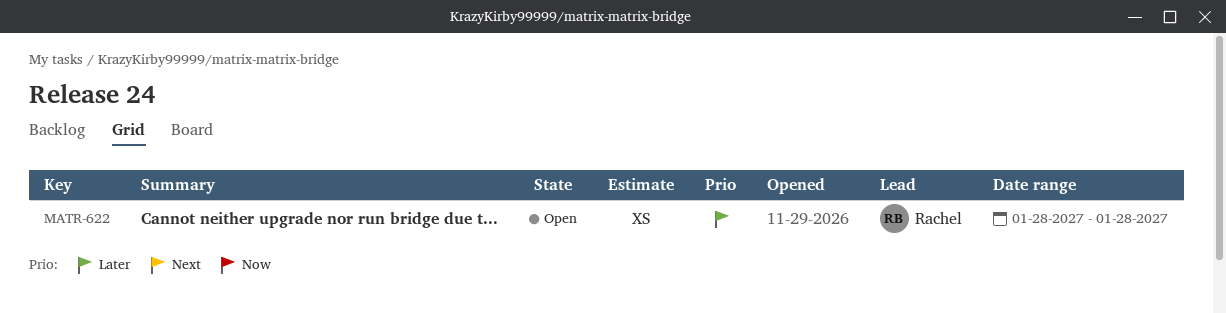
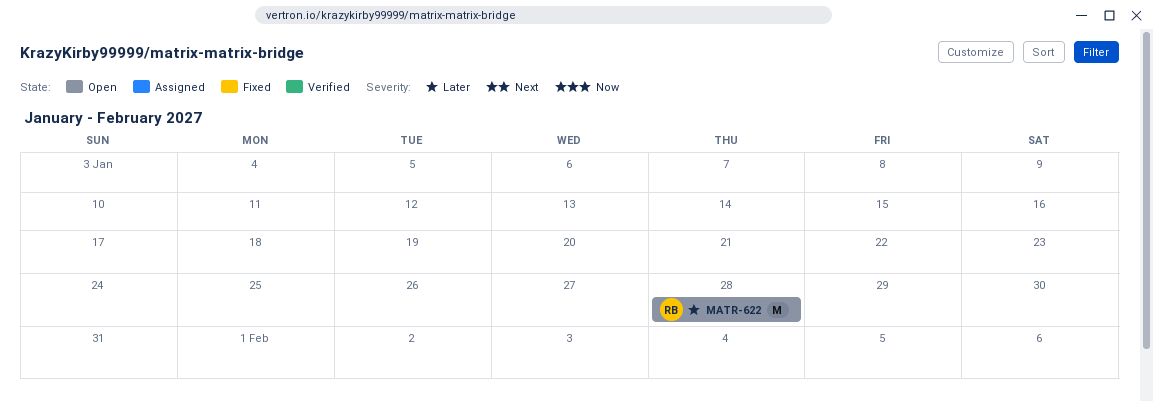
MATR-622, estimate: XS -> M

